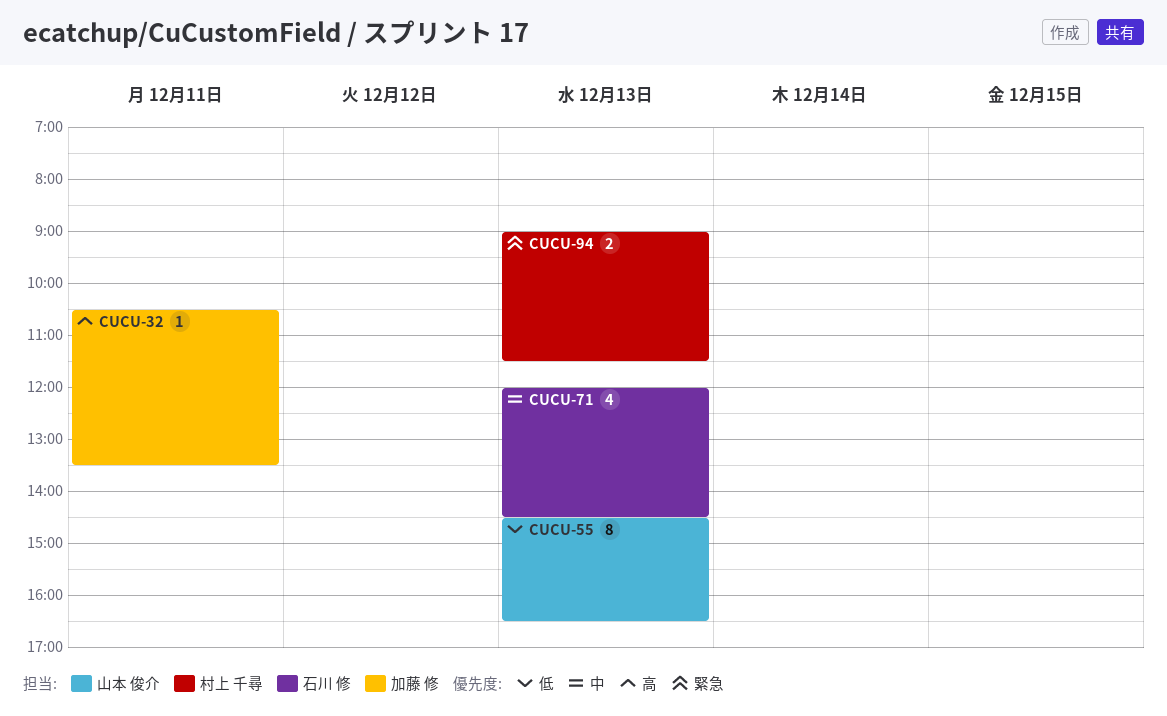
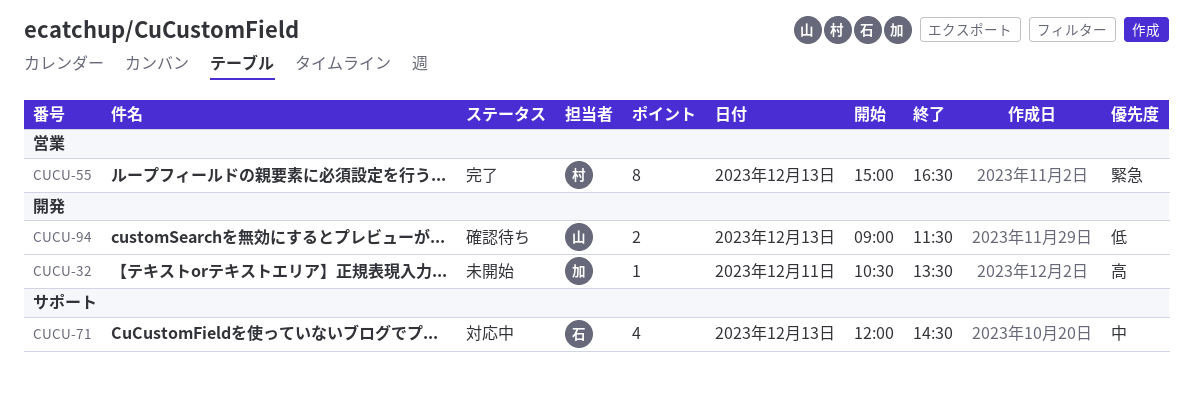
CUCU-55, owner: 山本 俊介 -> 村上 千尋
CUCU-55, priority: 低 -> 緊急
CUCU-55, begins: 14:30 -> 15:00
CUCU-94, owner: 村上 千尋 -> 山本 俊介
CUCU-94, priority: 緊急 -> 低

